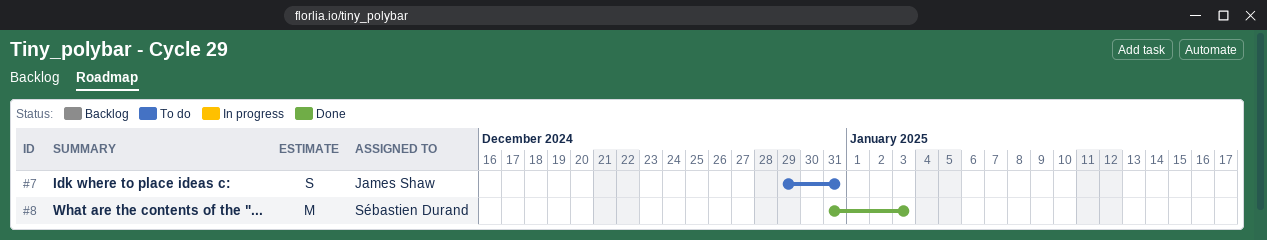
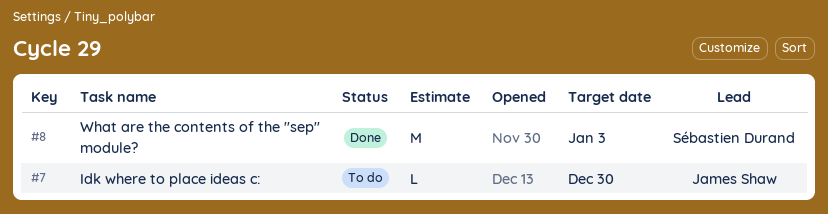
#7, estimate: S -> L
#7, due: Dec 31 -> Dec 30

